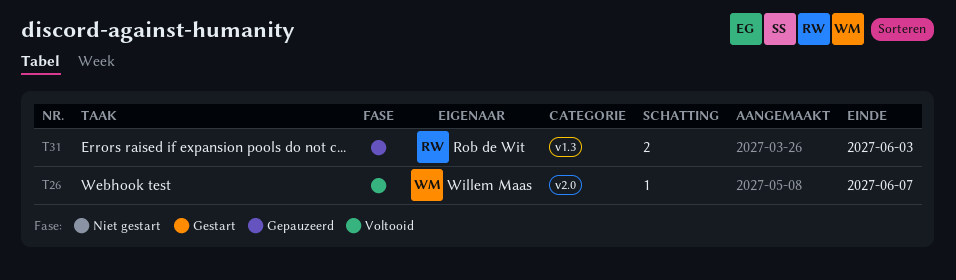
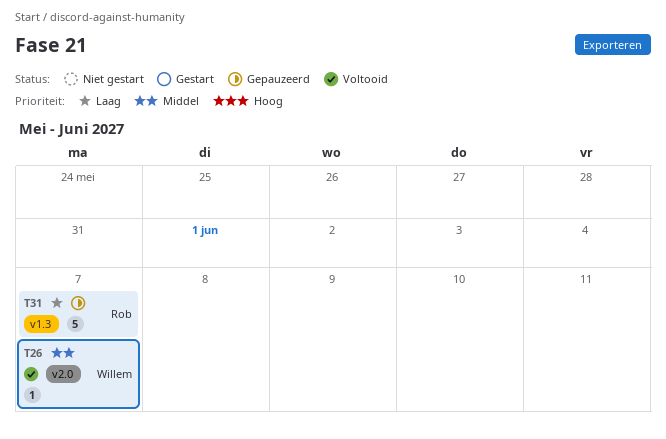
T31, estimate: 2 -> 5
T31, due: Jun 3 -> Jun 7

